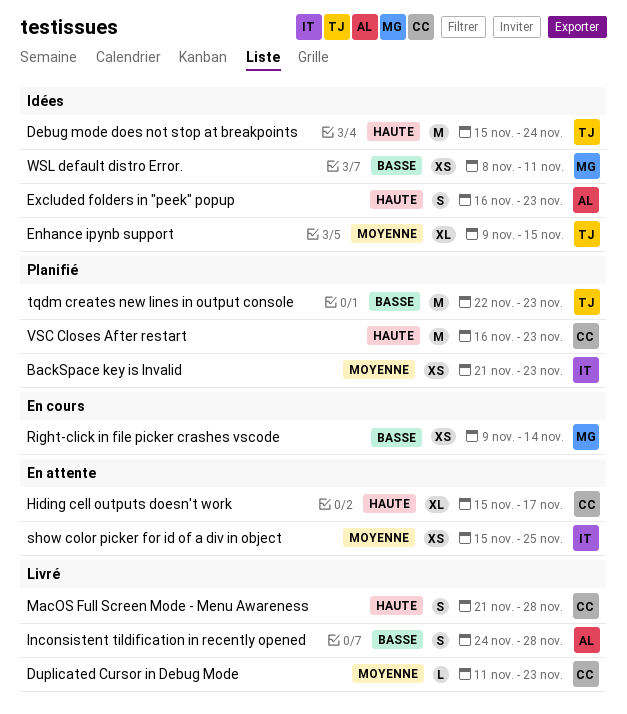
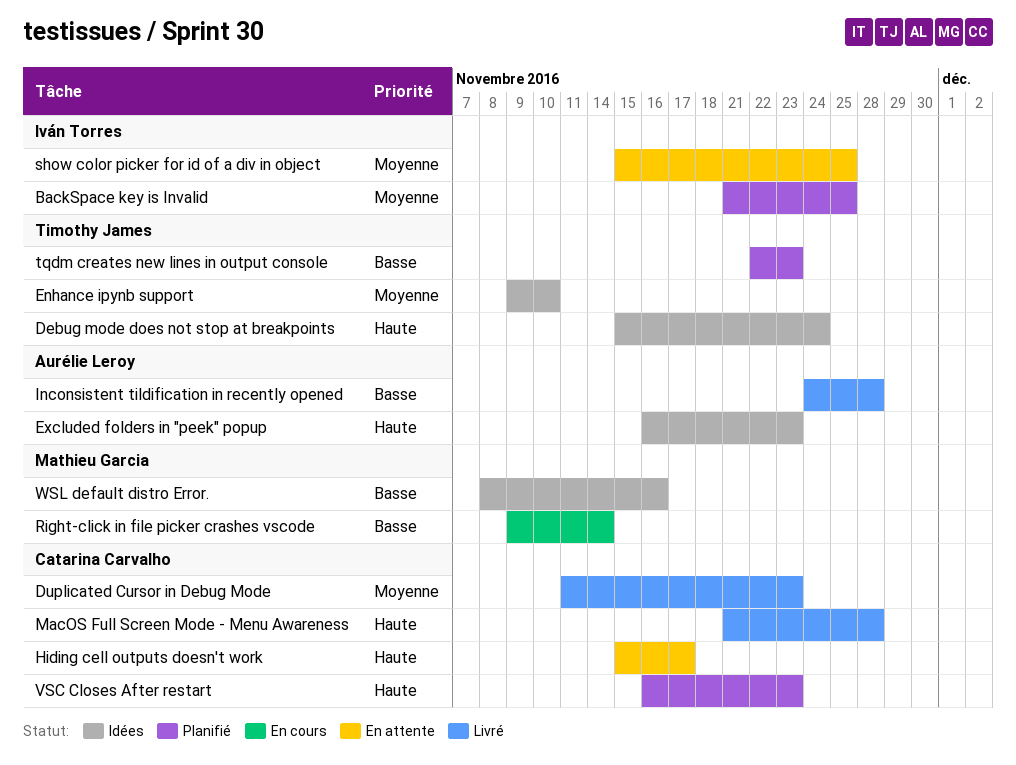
BackSpace key is Invalid, due: Nov 23 -> Nov 25
Enhance ipynb support, due: Nov 15 -> Nov 10
WSL default distro Error., due: Nov 11 -> Nov 16

